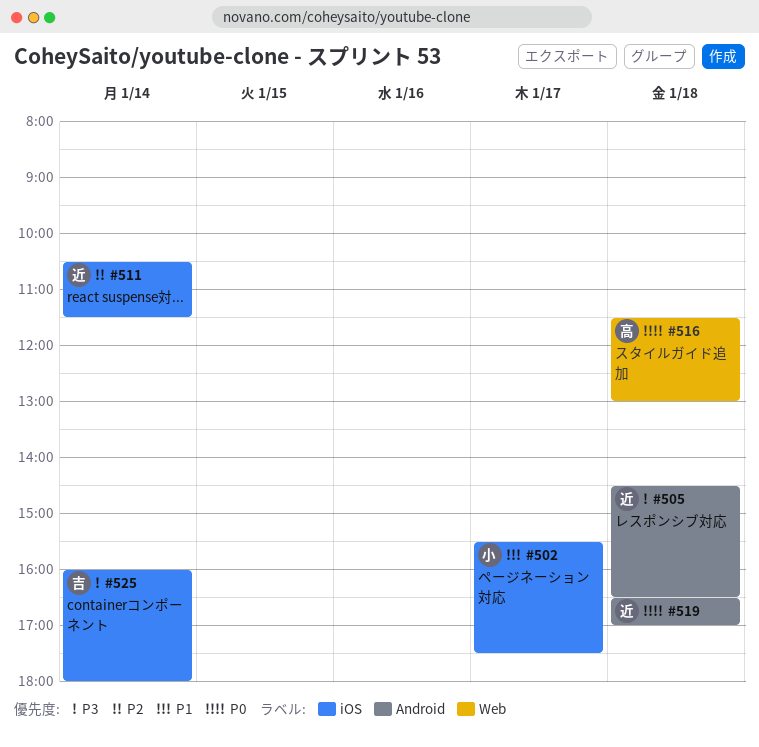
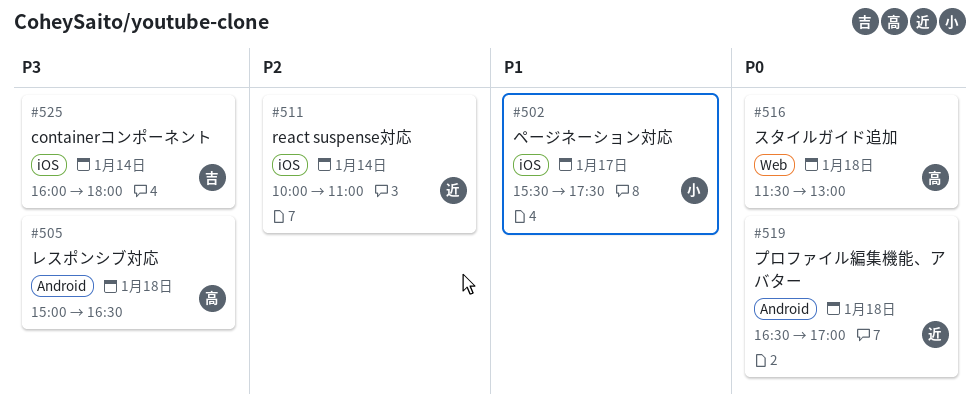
#505, owner: 近 -> 高
#505, begins: 14:30 -> 15:00
#511, begins: 10:30 -> 10:00
#511, ends: 11:30 -> 11:00

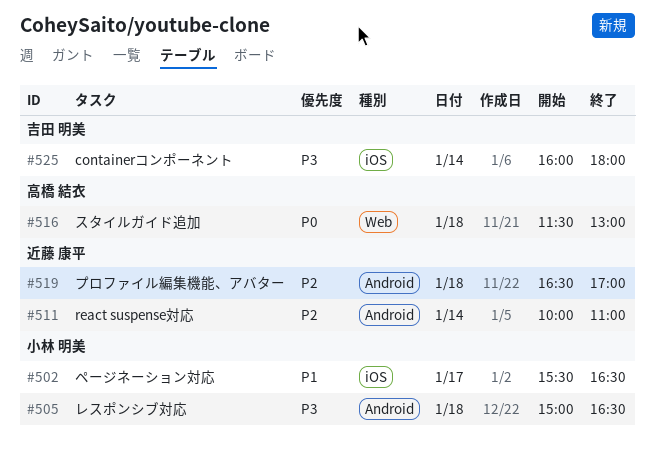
#502, ends: 17:30 -> 16:30
#505, owner: 高橋 結衣 -> 小林 明美
#511, label: iOS -> Android
#519, priority: P0 -> P2

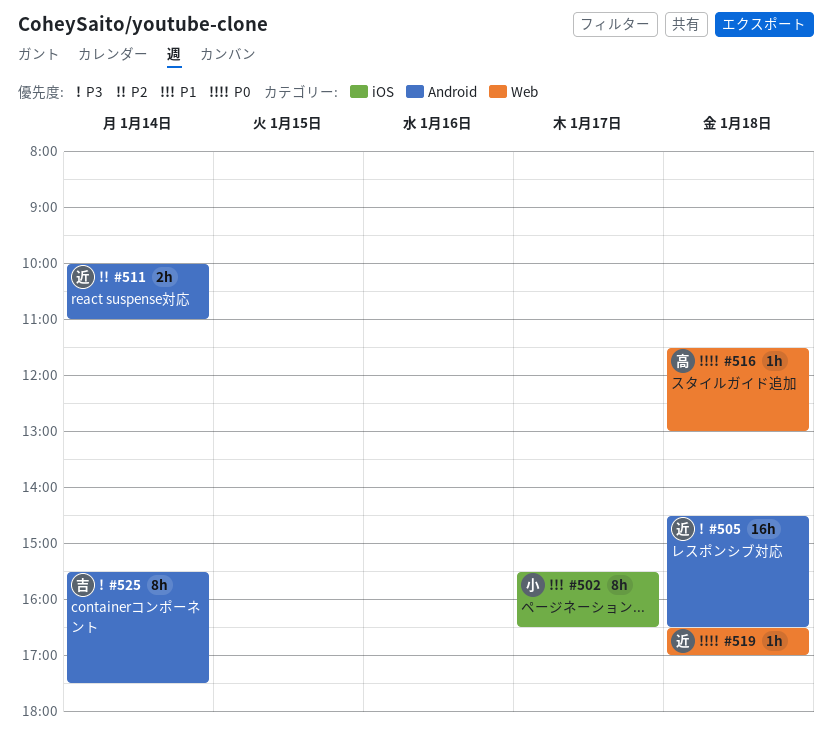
#505, owner: 小林 明美 -> 近藤 康平
#505, begins: 15:00 -> 14:30
#519, priority: P2 -> P0
#519, label: Android -> Web
#525, label: iOS -> Android
#525, begins: 16:00 -> 15:30
#525, ends: 18:00 -> 17:30

